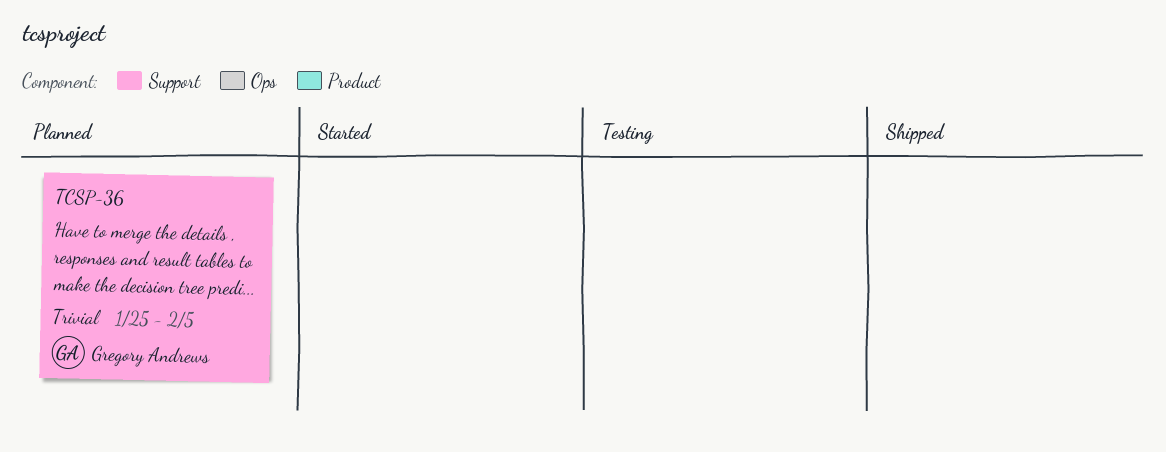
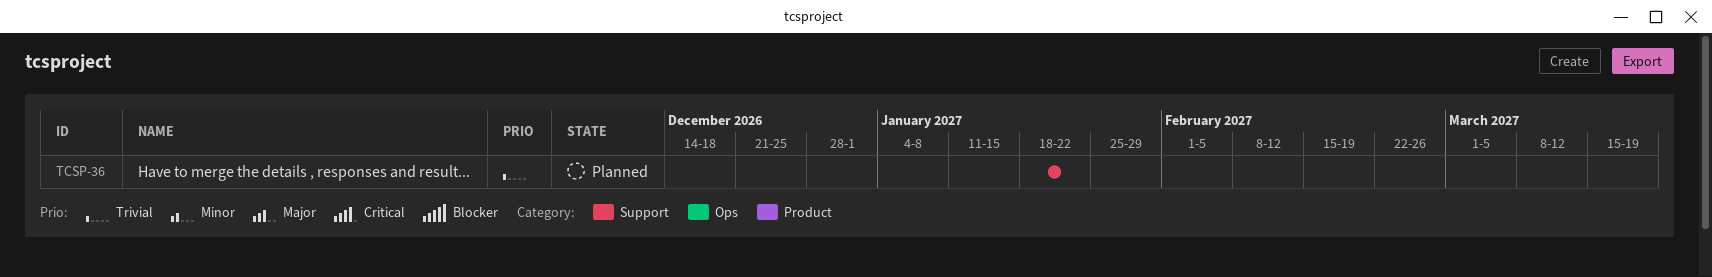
TCSP-36, start: Jan 25 -> Jan 18
TCSP-36, due: Feb 5 -> Jan 22

